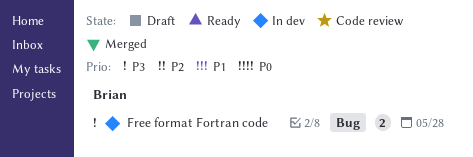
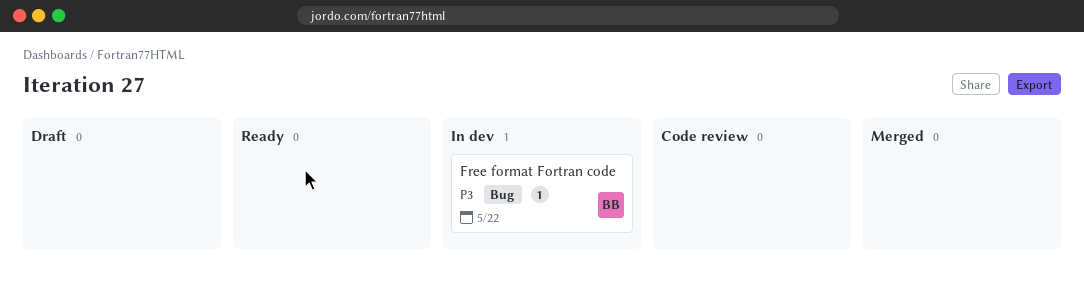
Free format Fortran code, estimate: 2 -> 1
Free format Fortran code, due: May 28 -> May 22

